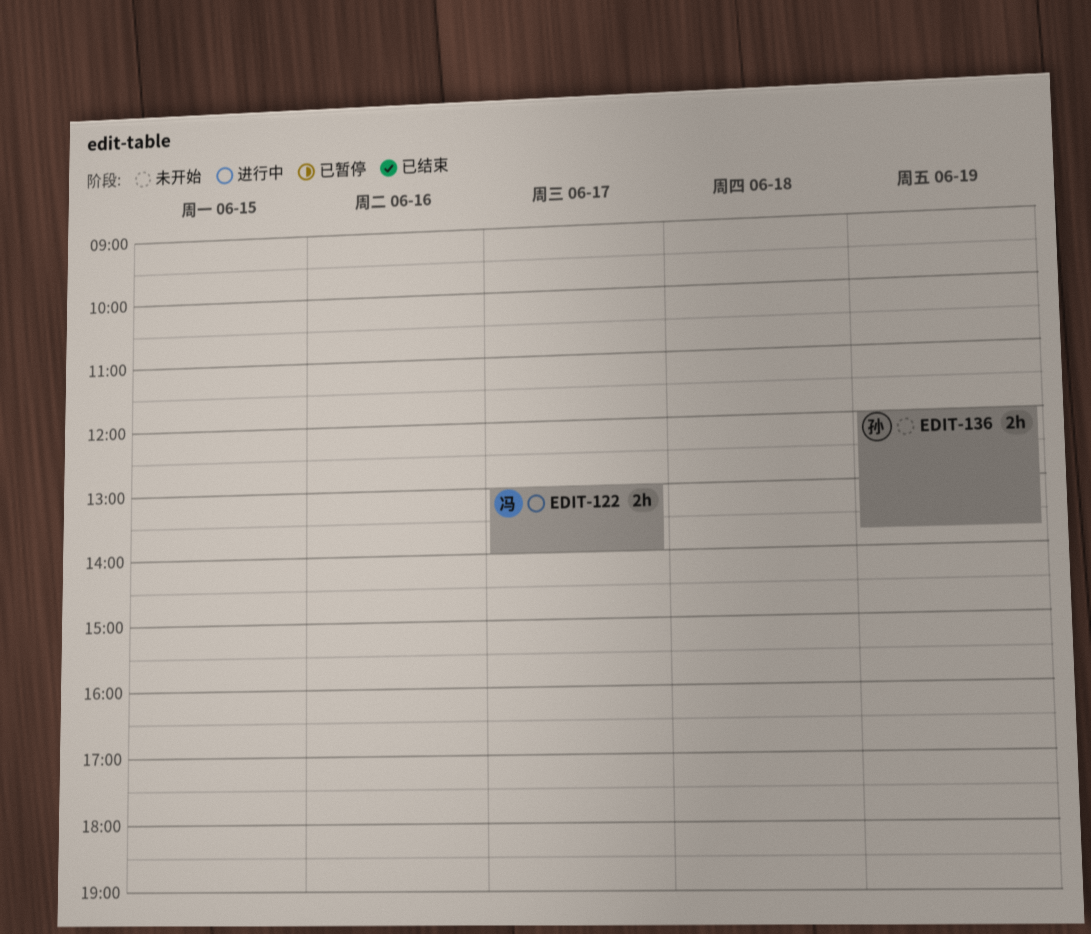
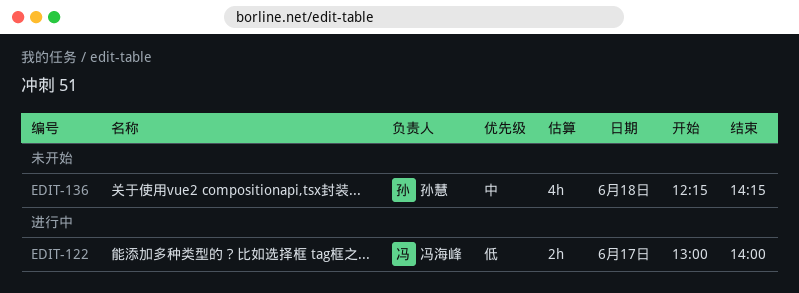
EDIT-136, estimate: 2h -> 4h
EDIT-136, day: Jun 19 -> Jun 18
EDIT-136, begins: 12:00 -> 12:15
EDIT-136, ends: 13:45 -> 14:15

